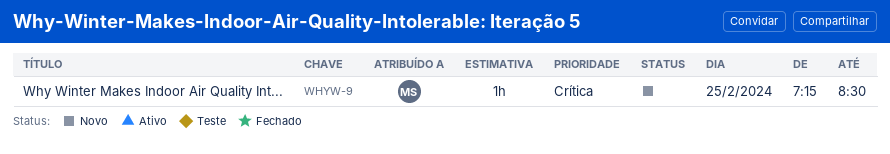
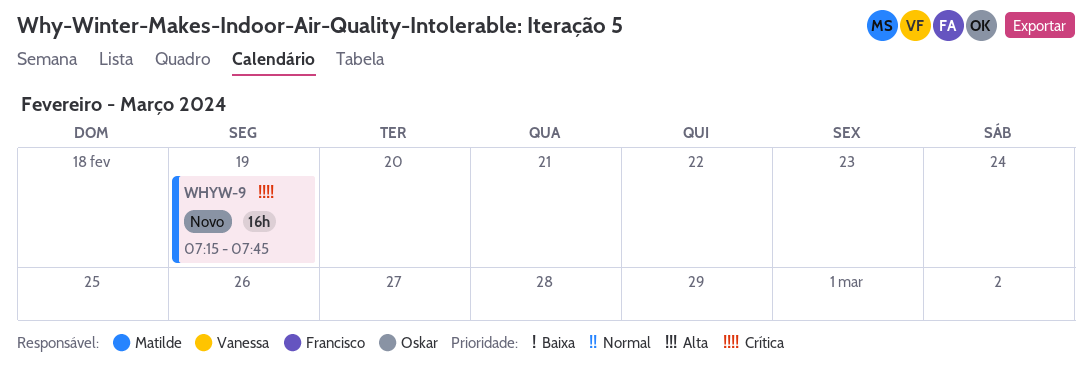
WHYW-9, estimate: 1h -> 16h
WHYW-9, day: Feb 25 -> Feb 19
WHYW-9, ends: 08:30 -> 07:45

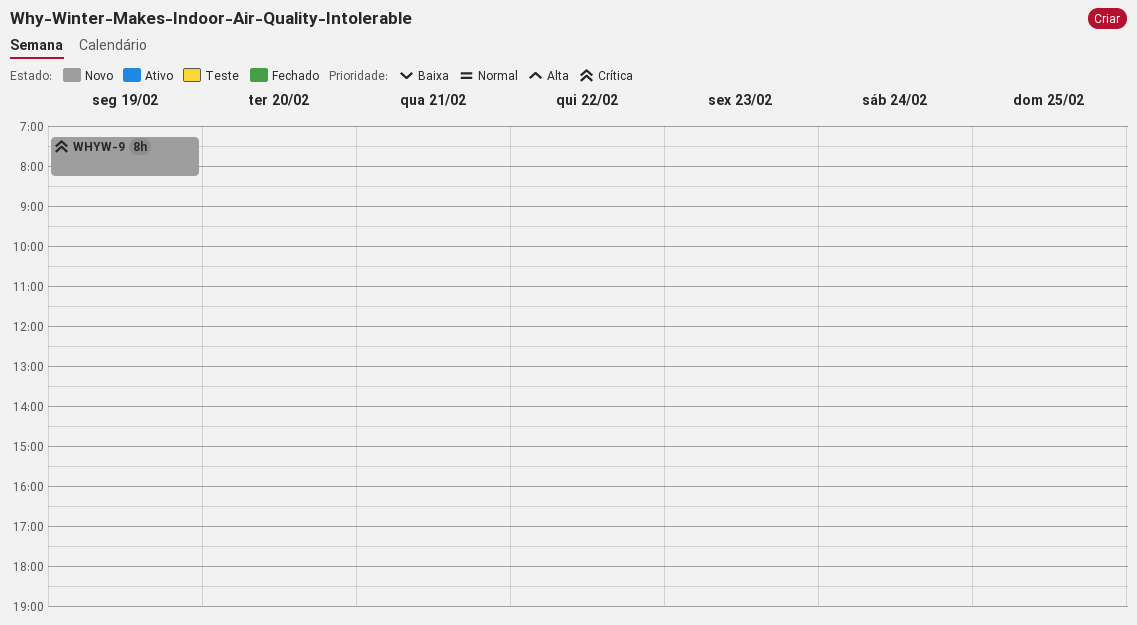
WHYW-9, estimate: 16h -> 8h
WHYW-9, ends: 07:45 -> 08:15

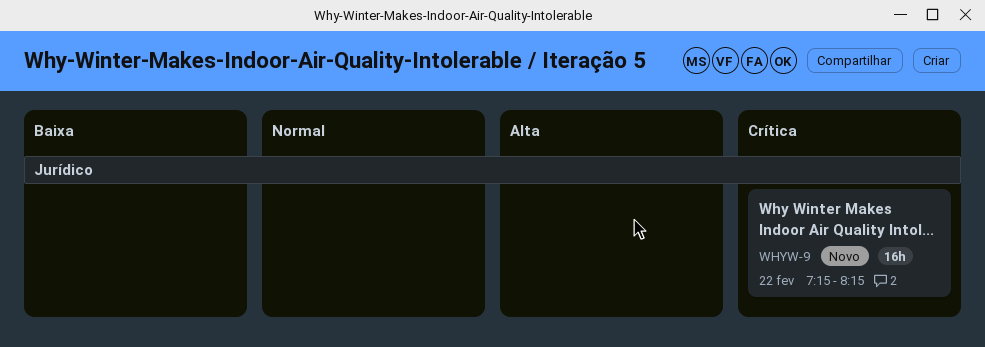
WHYW-9, estimate: 8h -> 16h
WHYW-9, day: Feb 19 -> Feb 22

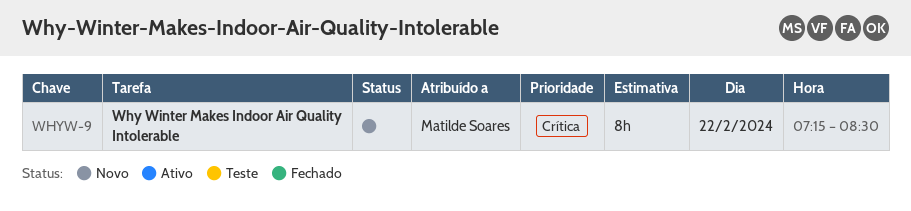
WHYW-9, estimate: 16h -> 8h
WHYW-9, ends: 08:15 -> 08:30

